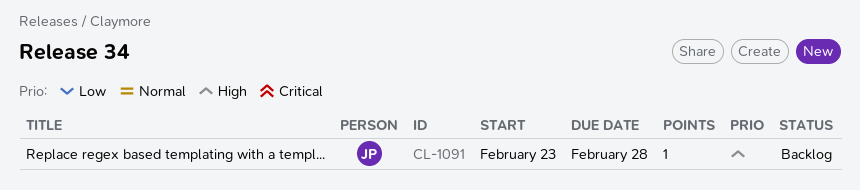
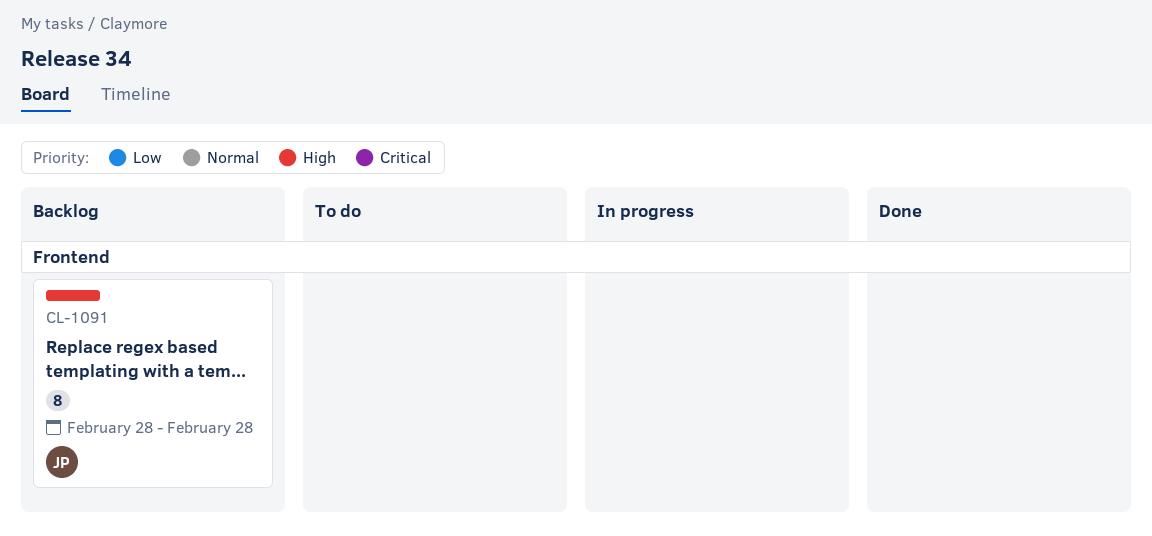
CL-1091, estimate: 1 -> 8
CL-1091, start: Feb 23 -> Feb 28

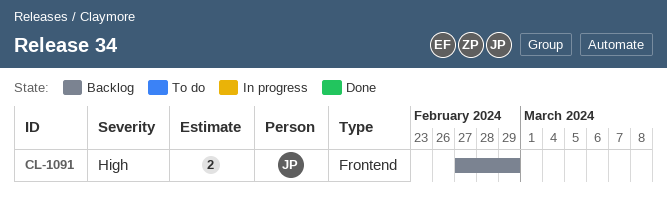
CL-1091, estimate: 8 -> 2
CL-1091, start: Feb 28 -> Feb 27
CL-1091, due: Feb 28 -> Feb 29

